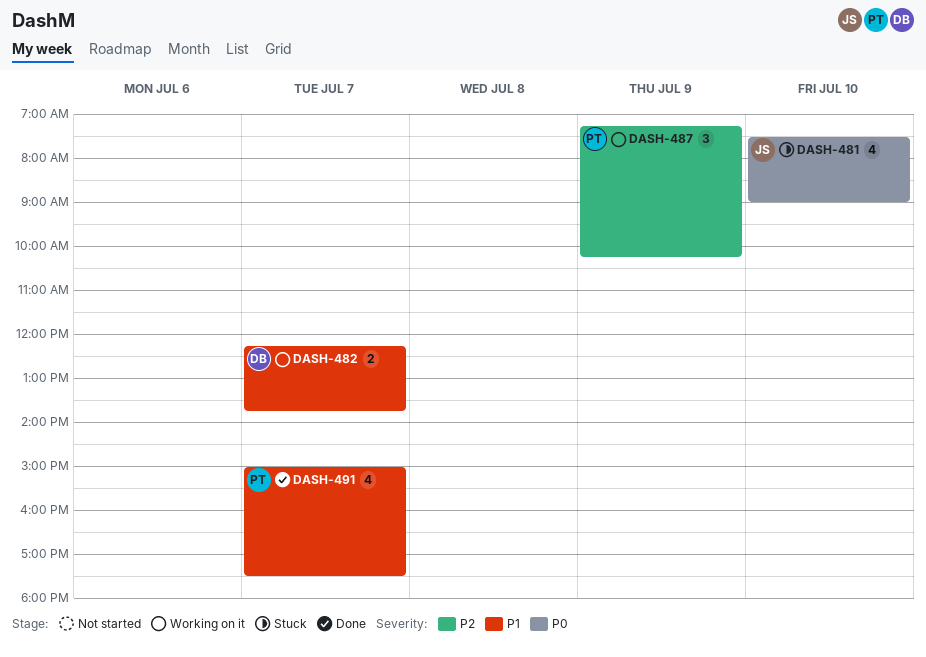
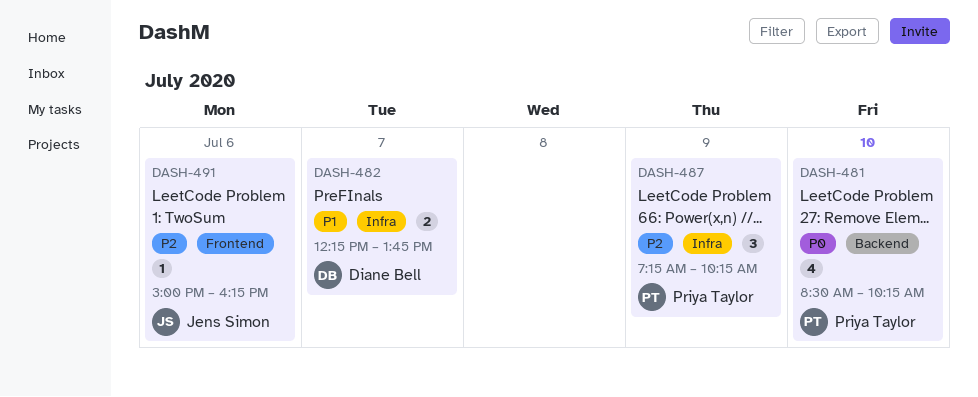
DASH-481, owner: Jens Simon -> Priya Taylor
DASH-481, begins: 07:30 -> 08:30
DASH-481, ends: 09:00 -> 10:15
DASH-491, owner: Priya Taylor -> Jens Simon
DASH-491, priority: P1 -> P2
DASH-491, estimate: 4 -> 1
DASH-491, day: Jul 7 -> Jul 6
DASH-491, ends: 17:30 -> 16:15

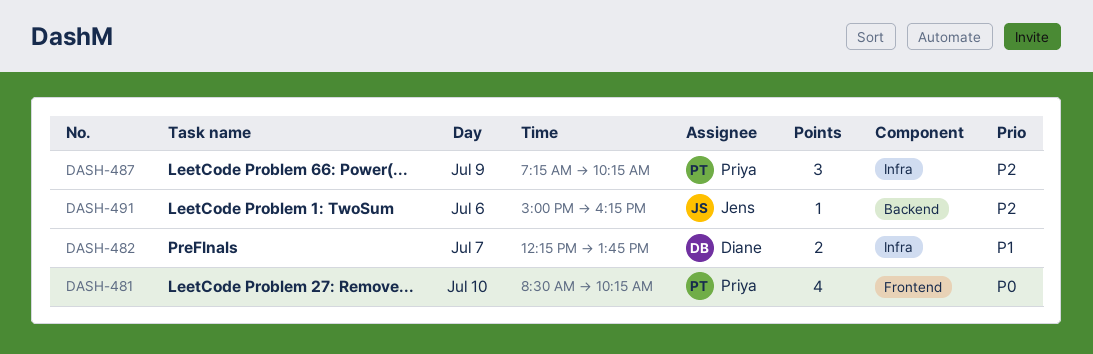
DASH-481, label: Backend -> Frontend
DASH-491, label: Frontend -> Backend

